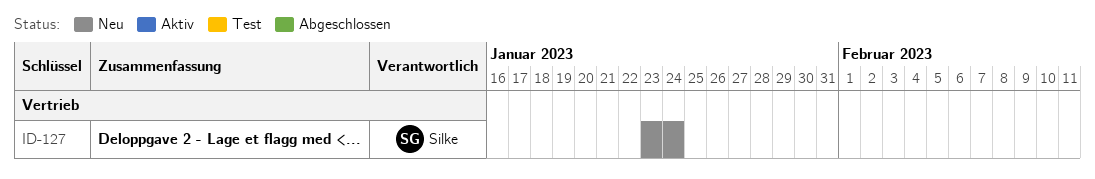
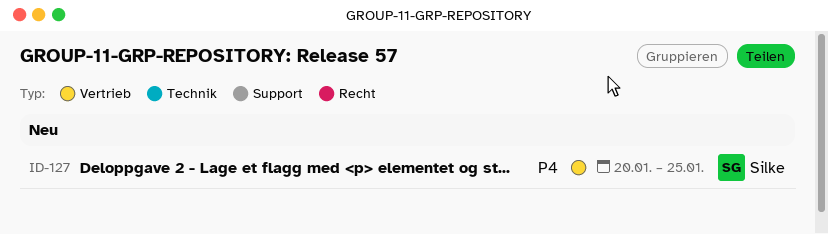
ID-127, start: Jan 23 -> Jan 20
ID-127, due: Jan 24 -> Jan 25

